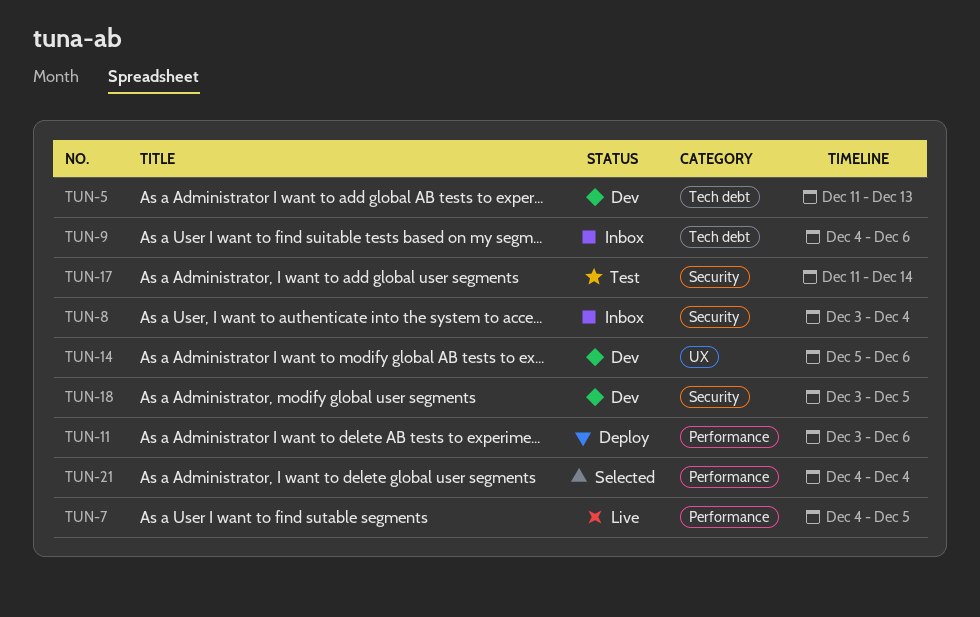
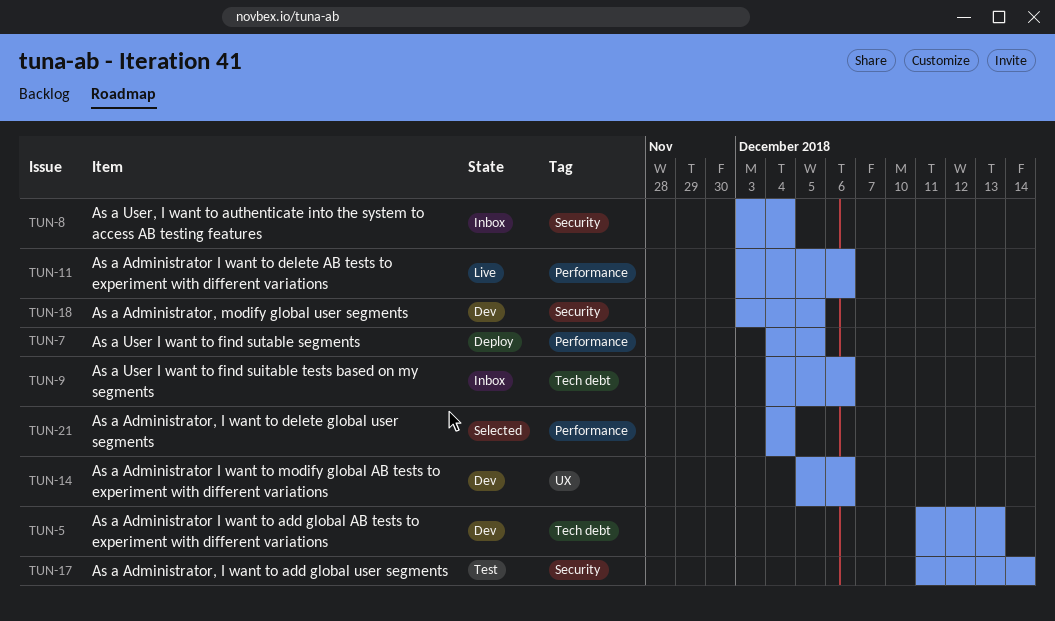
TUN-7, status: Live -> Deploy
TUN-11, status: Deploy -> Live

